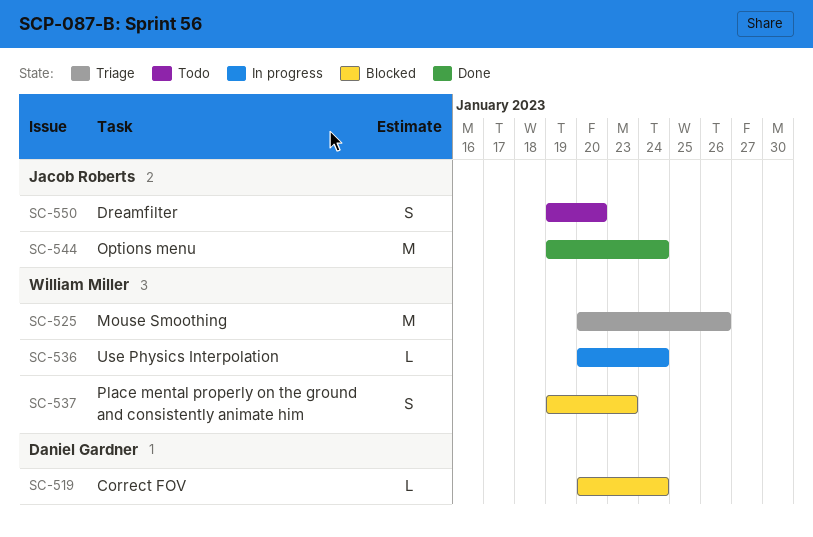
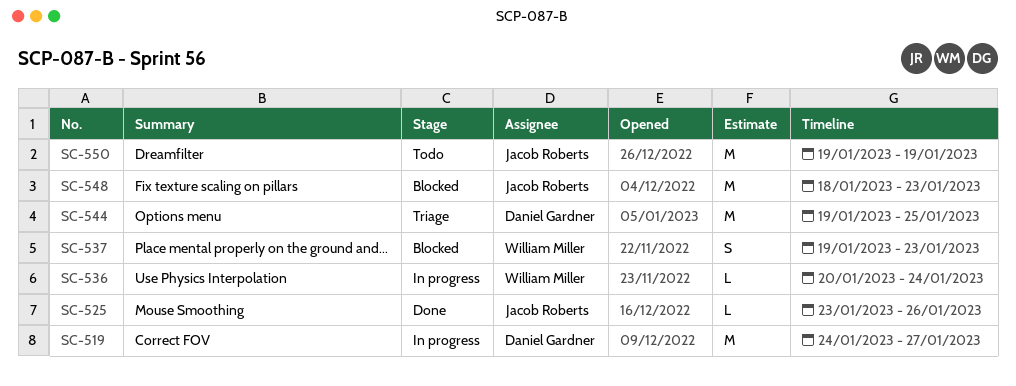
SC-519, status: Blocked -> In progress
SC-519, estimate: L -> M
SC-519, start: Jan 20 -> Jan 24
SC-519, due: Jan 24 -> Jan 27
SC-525, status: Triage -> Done
SC-525, owner: William Miller -> Jacob Roberts
SC-525, estimate: M -> L
SC-525, start: Jan 20 -> Jan 23
SC-544, status: Done -> Triage
SC-544, owner: Jacob Roberts -> Daniel Gardner
SC-544, due: Jan 24 -> Jan 25
SC-548: none -> present
SC-550, estimate: S -> M
SC-550, due: Jan 20 -> Jan 19

